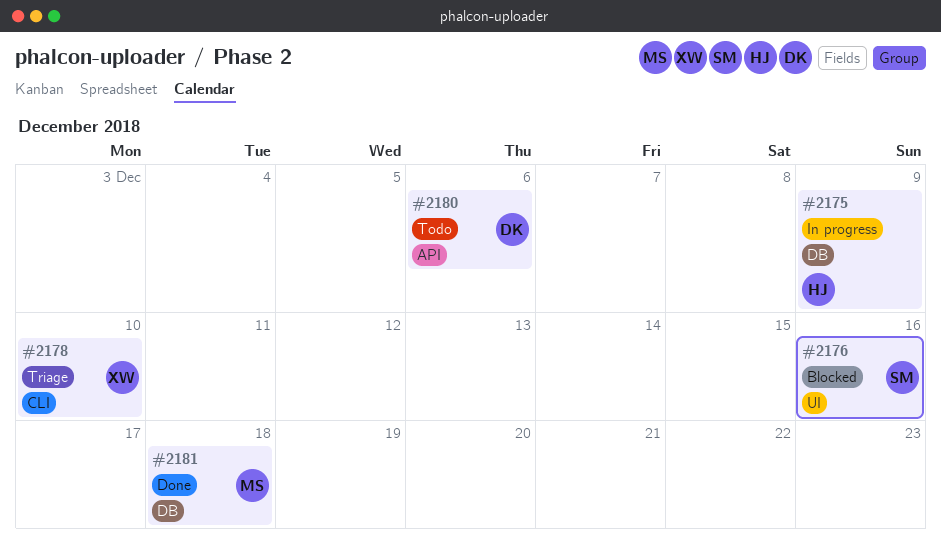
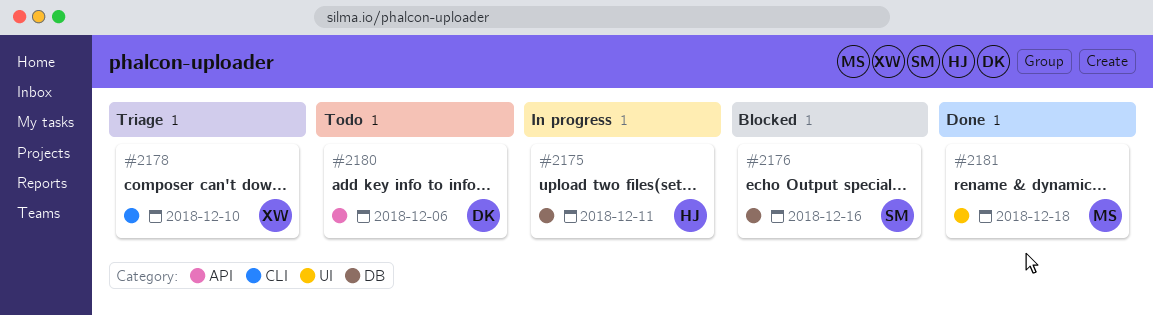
#2175, due: Dec 9 -> Dec 11
#2176, label: UI -> DB
#2181, label: DB -> UI

